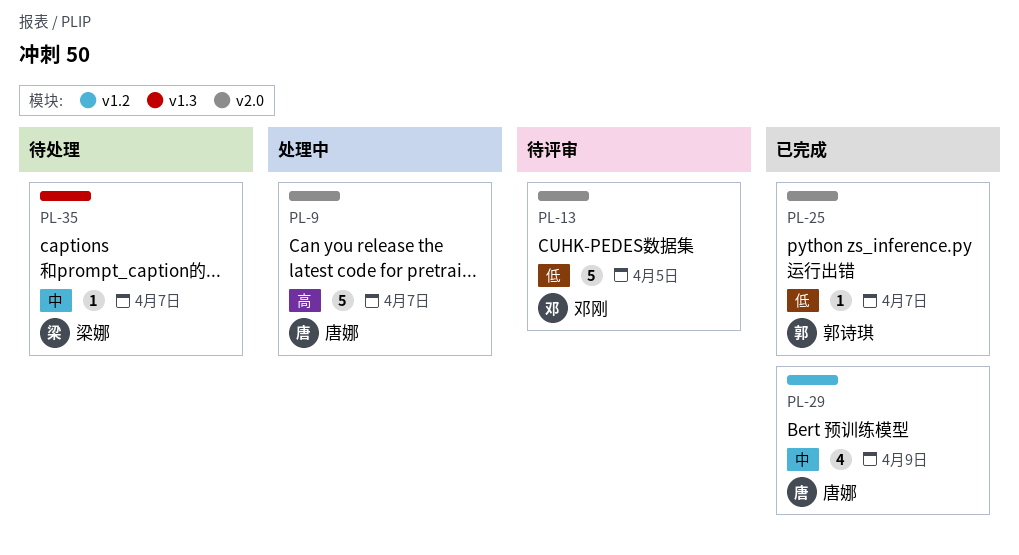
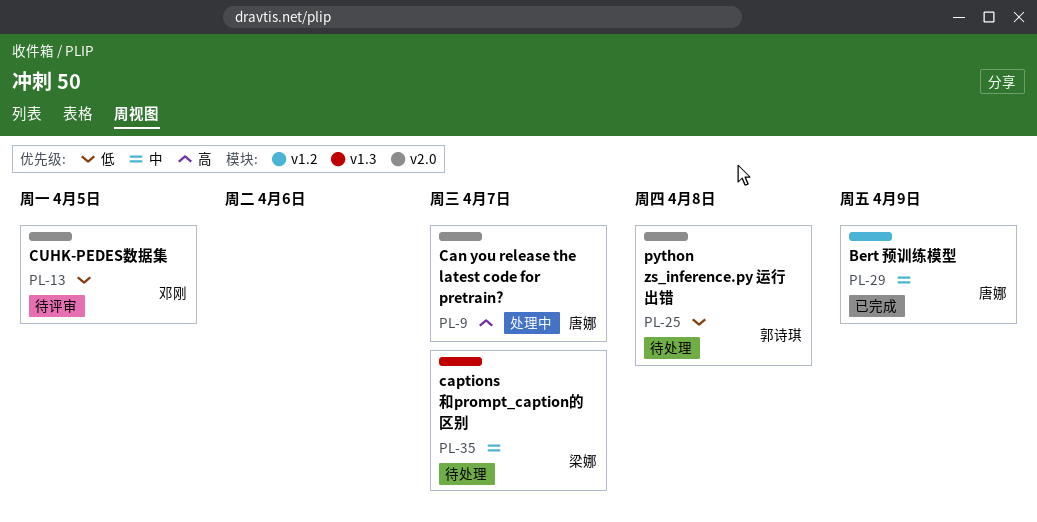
PL-25, status: 已完成 -> 待处理
PL-25, due: Apr 7 -> Apr 8

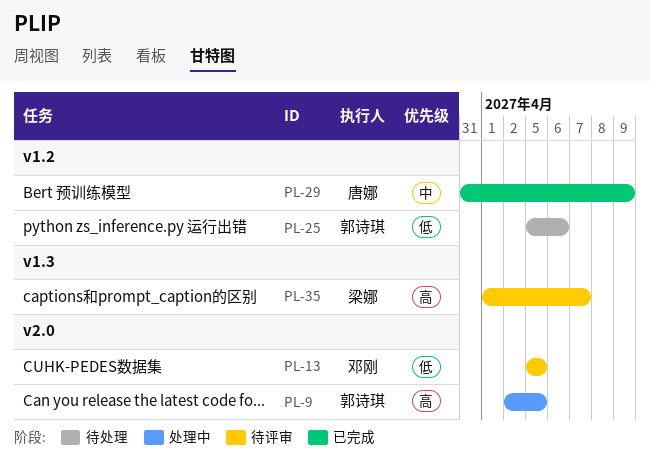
PL-9, owner: 唐娜 -> 郭诗琪
PL-9, due: Apr 7 -> Apr 5
PL-25, label: v2.0 -> v1.2
PL-25, due: Apr 8 -> Apr 6
PL-35, status: 待处理 -> 待评审
PL-35, priority: 中 -> 高

